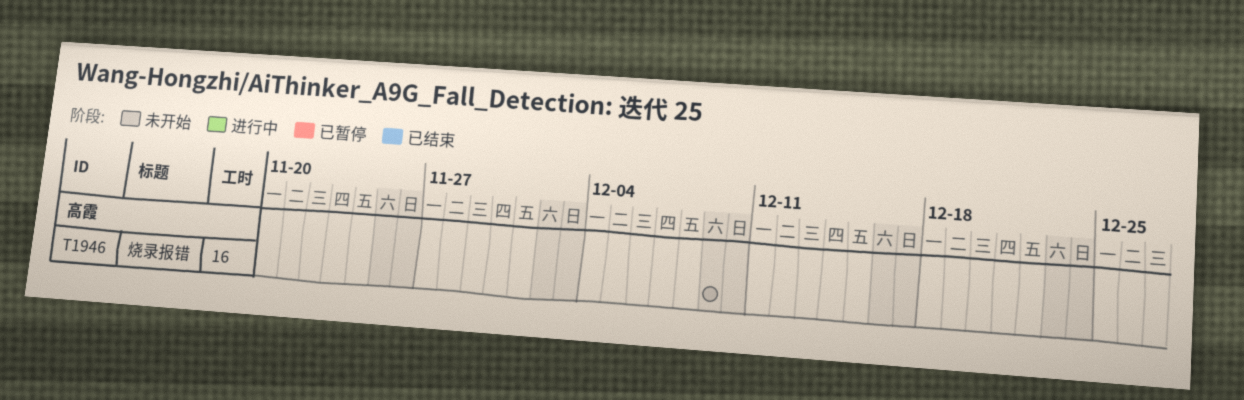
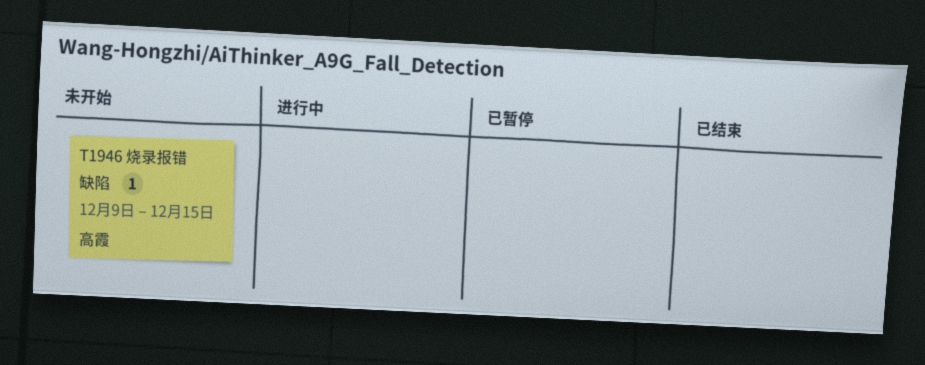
T1946, estimate: 16 -> 1
T1946, due: Dec 9 -> Dec 15

